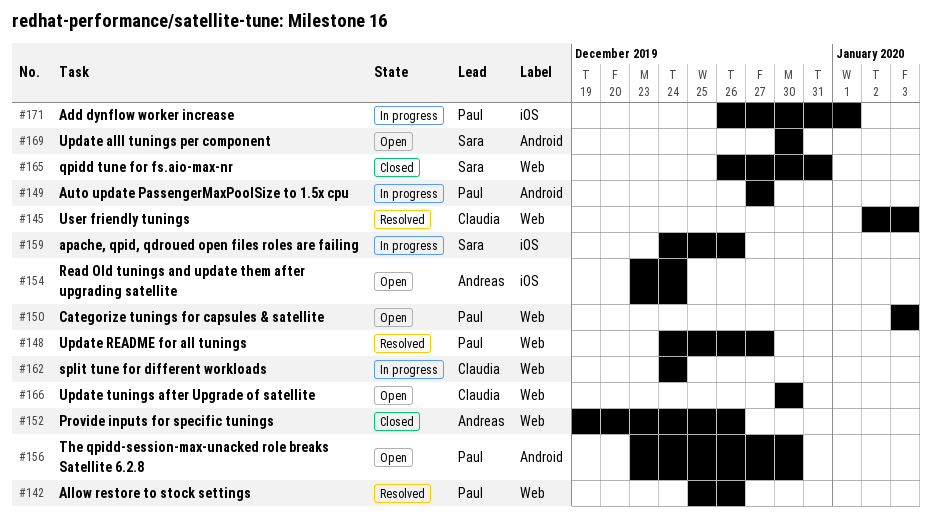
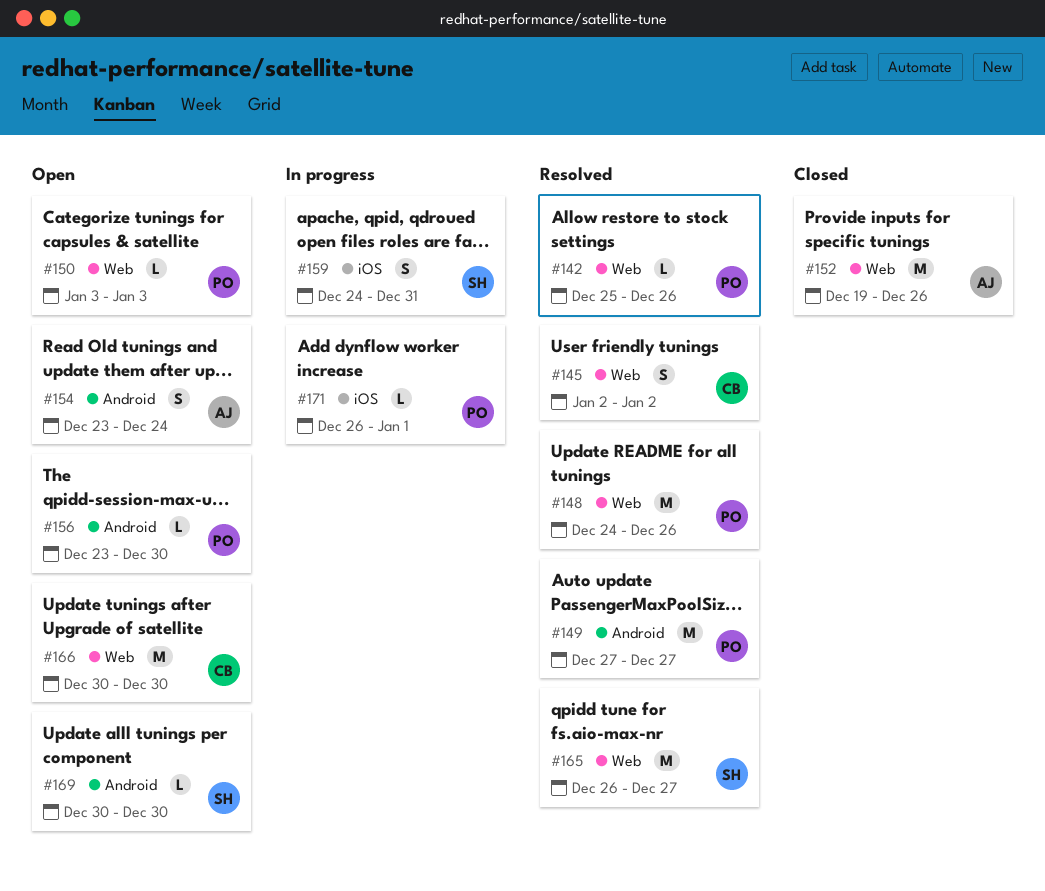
#145, due: Jan 3 -> Jan 2
#148, due: Dec 27 -> Dec 26
#149, status: In progress -> Resolved
#154, label: iOS -> Android
#159, due: Dec 26 -> Dec 31
#162: present -> none
#165, status: Closed -> Resolved
#165, due: Dec 31 -> Dec 27

